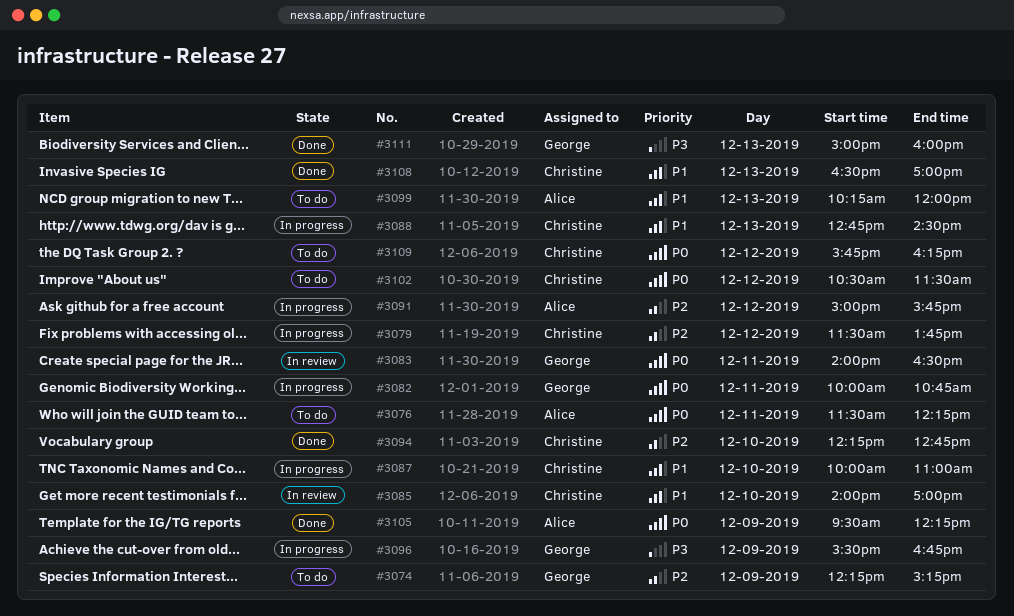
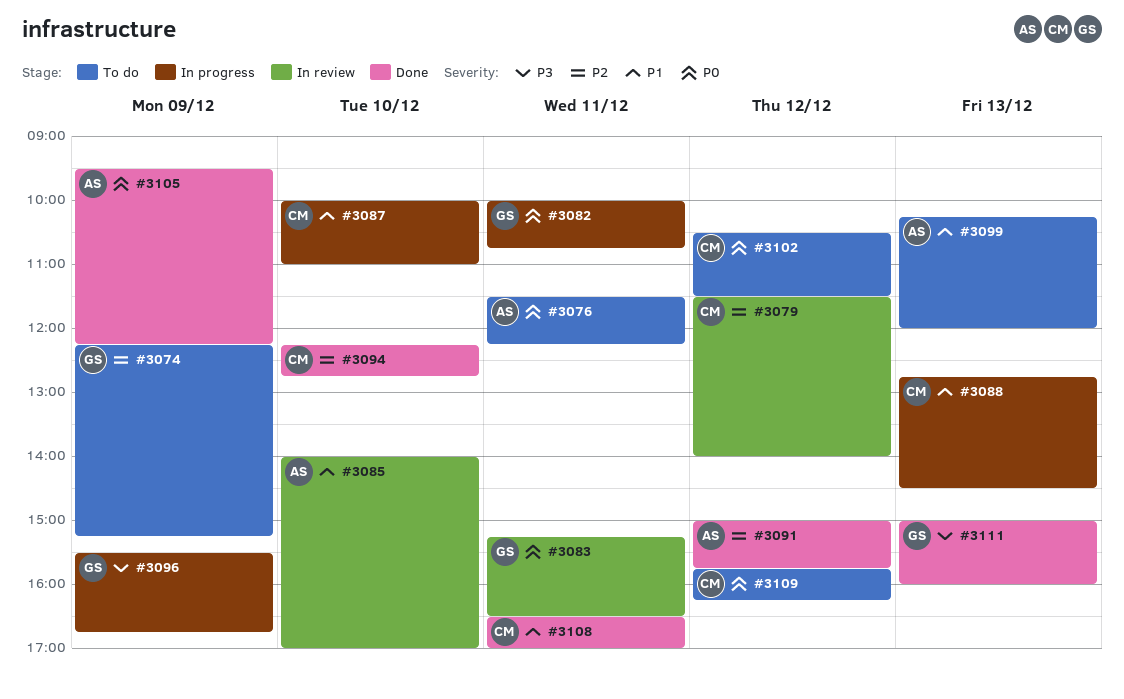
#3079, status: In progress -> In review
#3079, ends: 13:45 -> 14:00
#3083, begins: 14:00 -> 15:15
#3085, owner: Christine -> Alice
#3091, status: In progress -> Done
#3108, day: Dec 13 -> Dec 11

